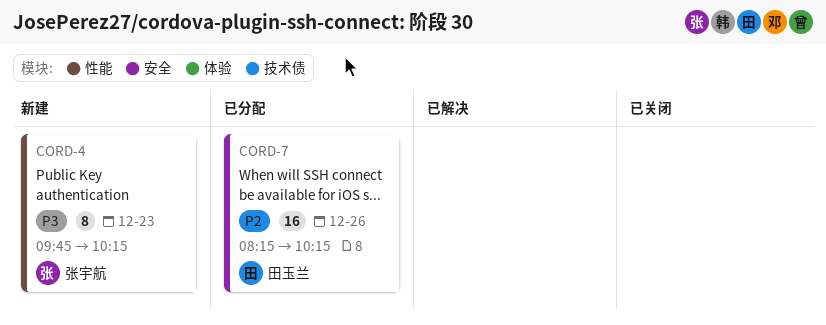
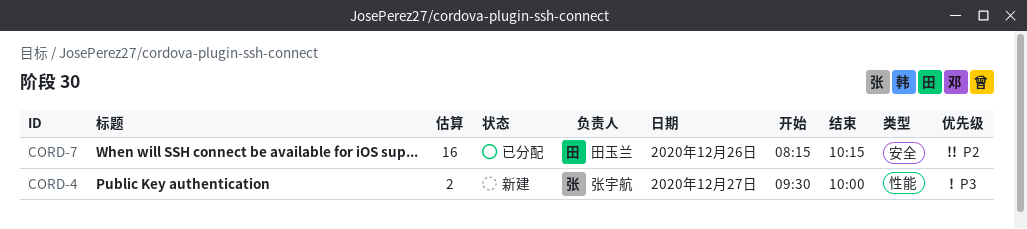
CORD-4, estimate: 8 -> 2
CORD-4, day: Dec 23 -> Dec 27
CORD-4, begins: 09:45 -> 09:30
CORD-4, ends: 10:15 -> 10:00

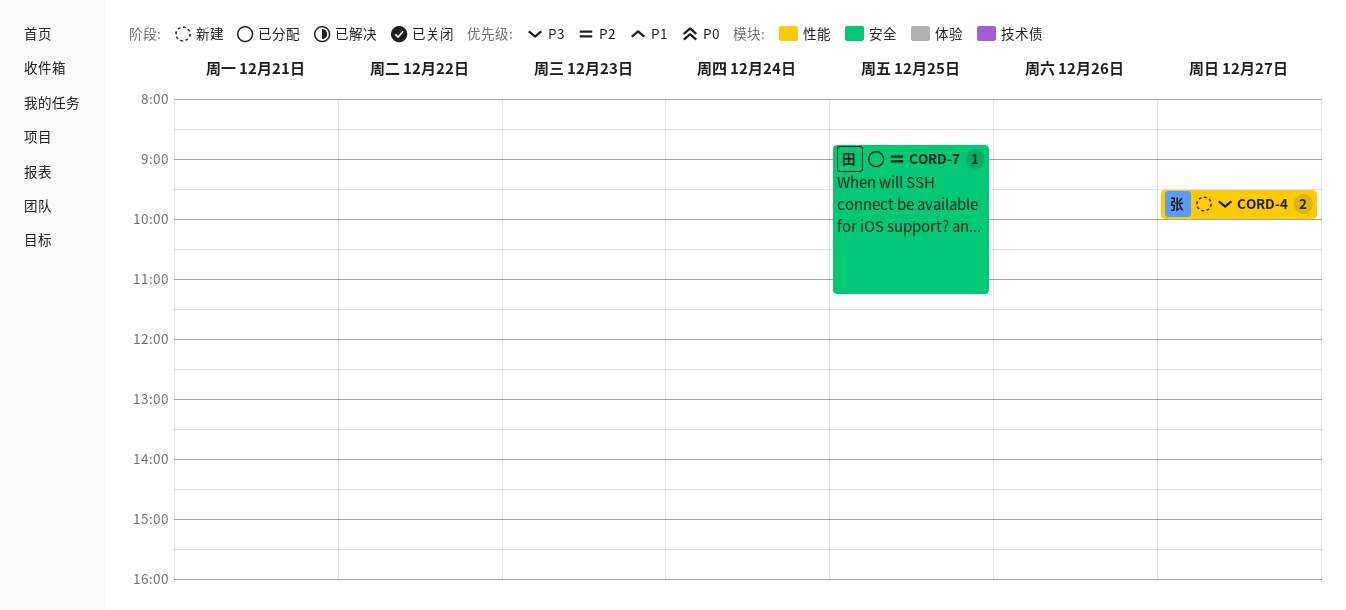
CORD-7, estimate: 16 -> 1
CORD-7, day: Dec 26 -> Dec 25
CORD-7, begins: 08:15 -> 08:45
CORD-7, ends: 10:15 -> 11:15

